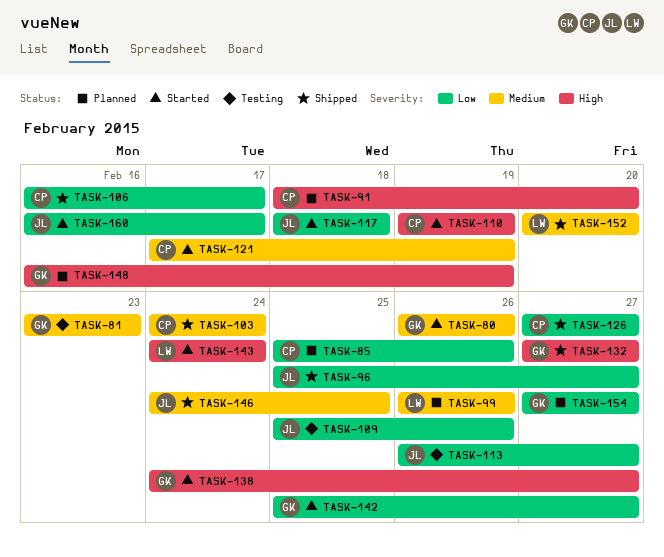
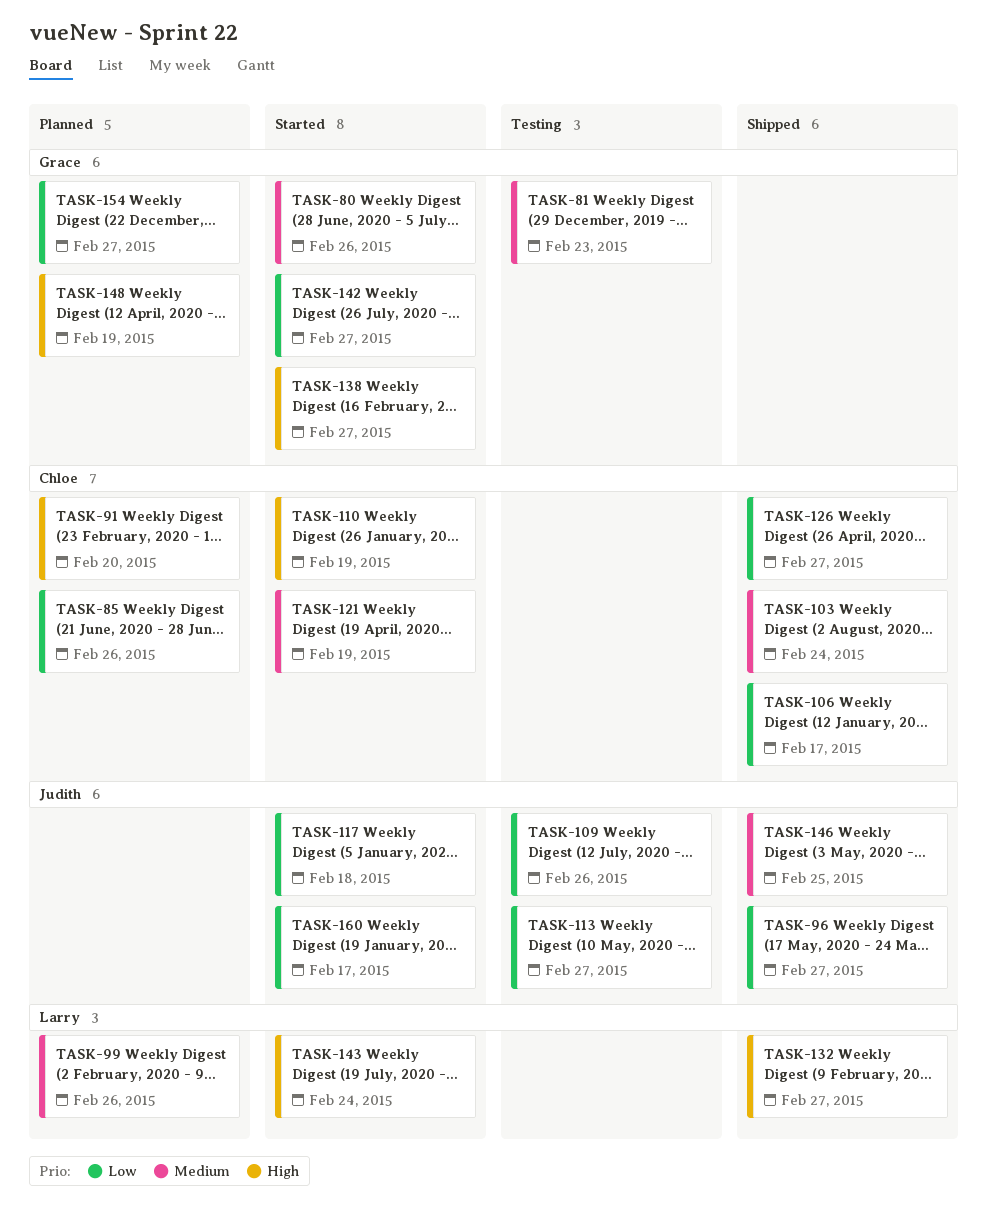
TASK-132, owner: Grace -> Larry
TASK-152: present -> none

